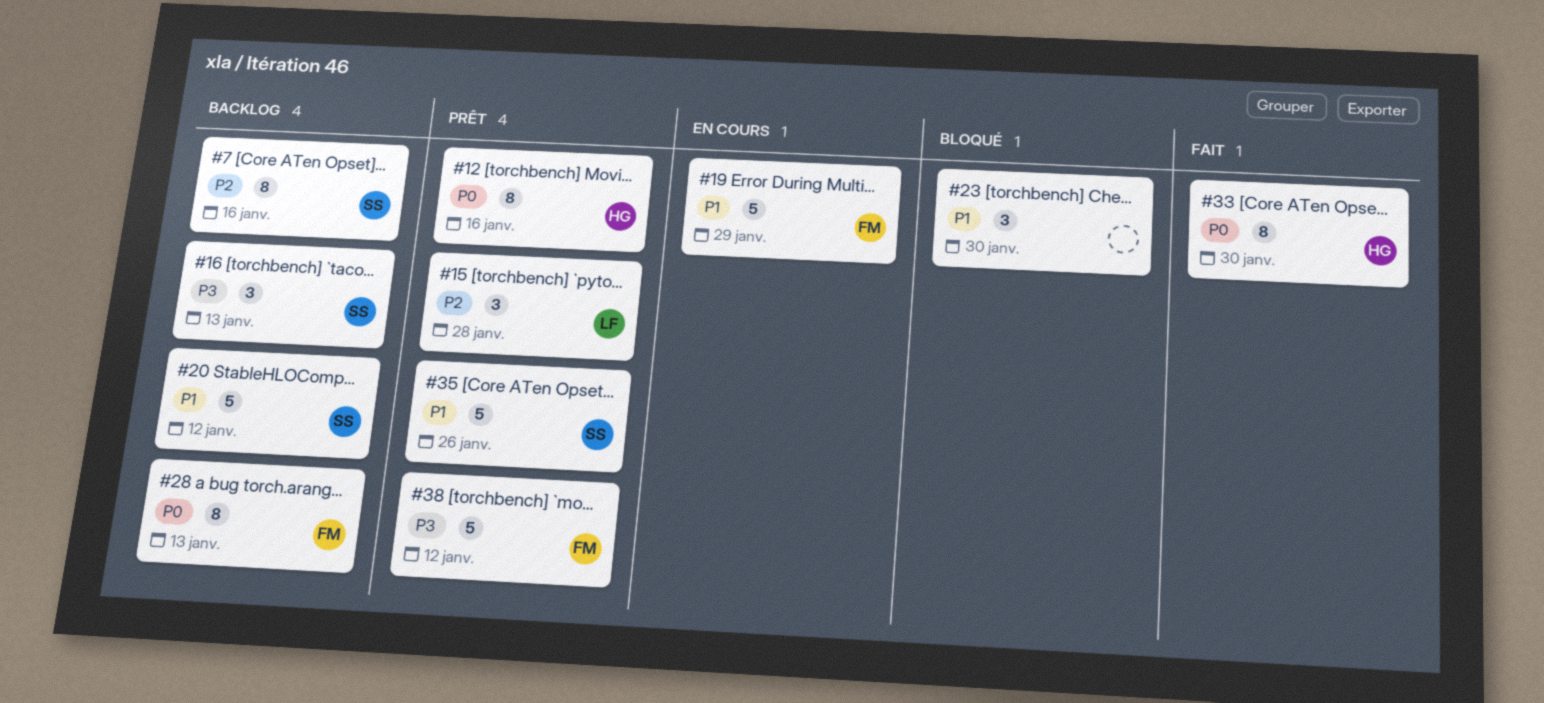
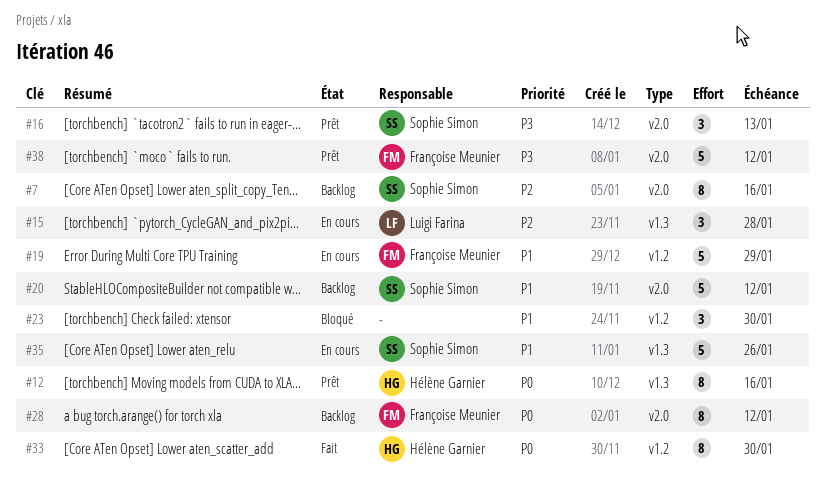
#15, status: Prêt -> En cours
#16, status: Backlog -> Prêt
#28, due: Jan 13 -> Jan 12
#35, status: Prêt -> En cours

